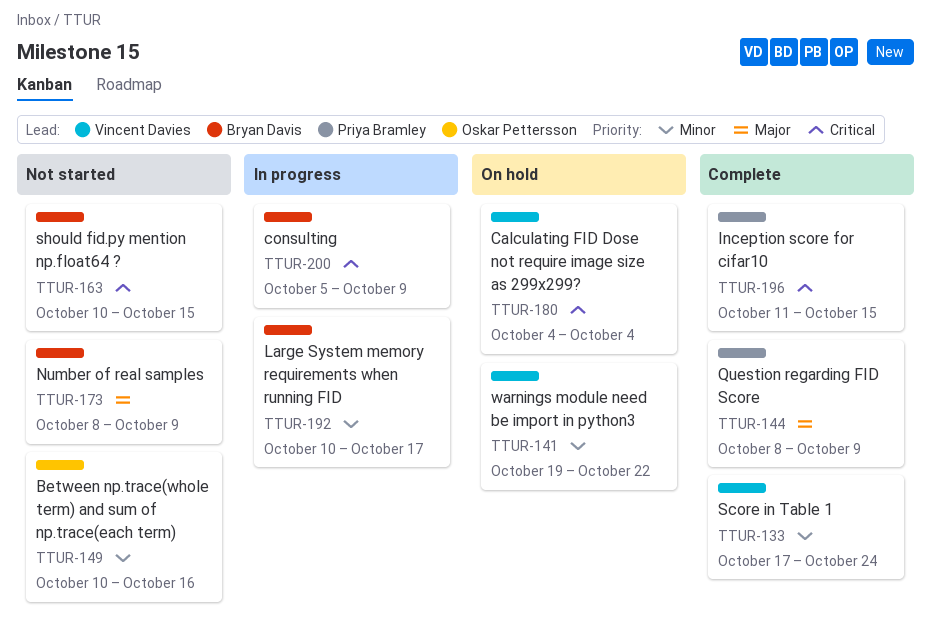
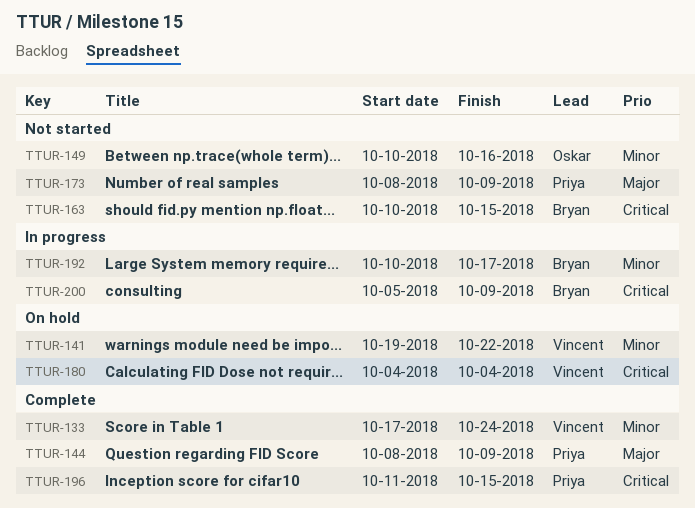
TTUR-173, owner: Bryan Davis -> Priya Bramley

